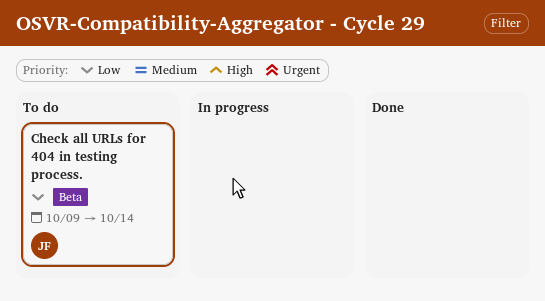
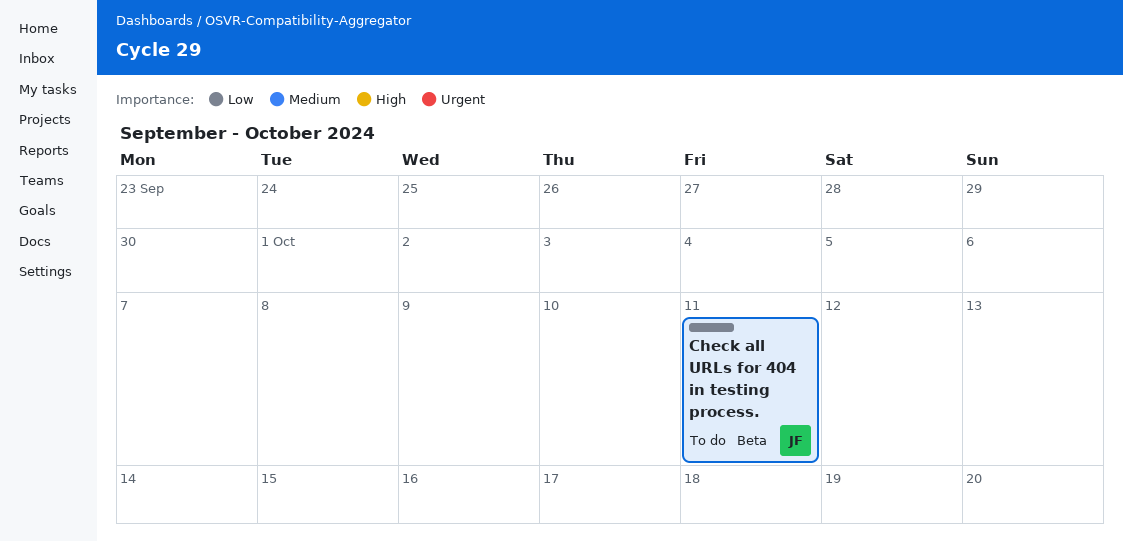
Check all URLs for 404 in testing process., due: Oct 14 -> Oct 11

